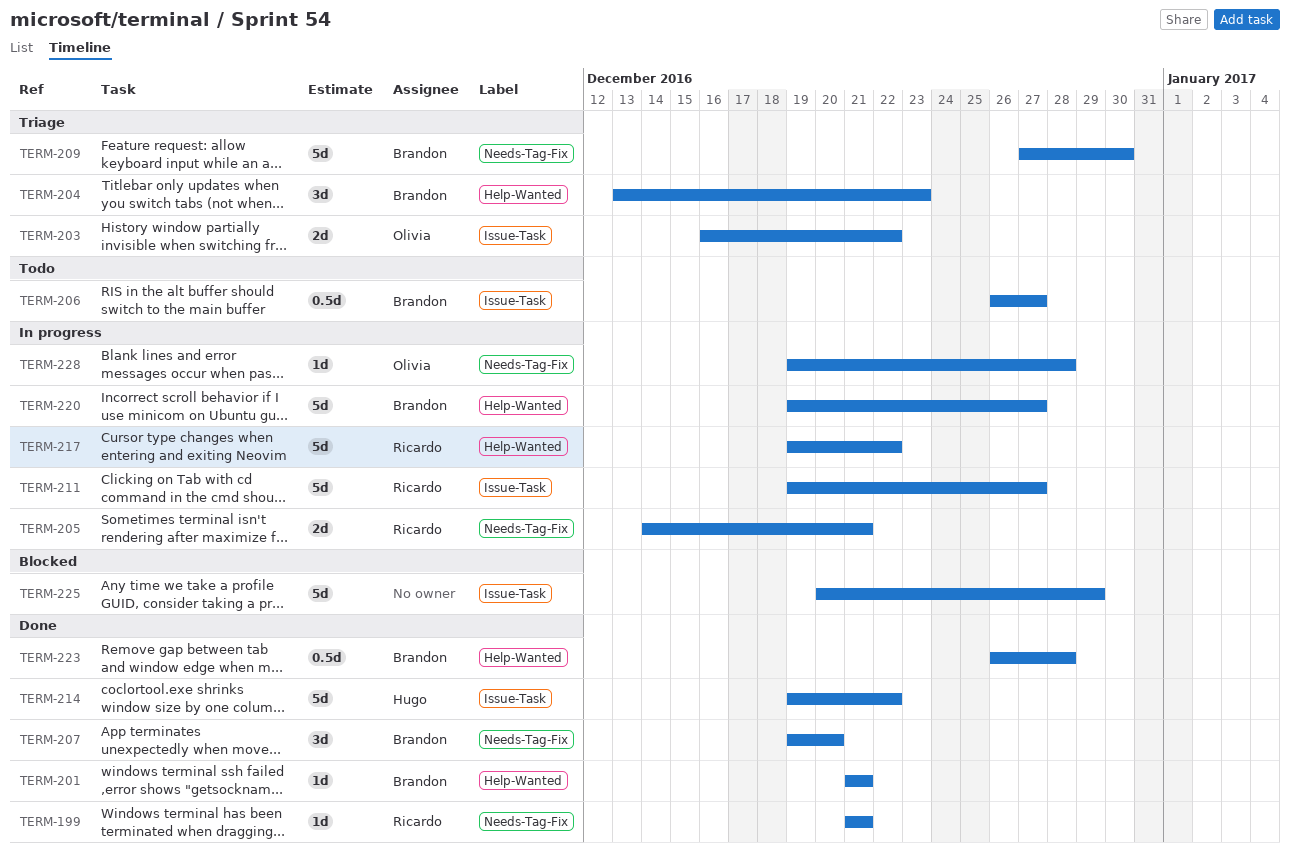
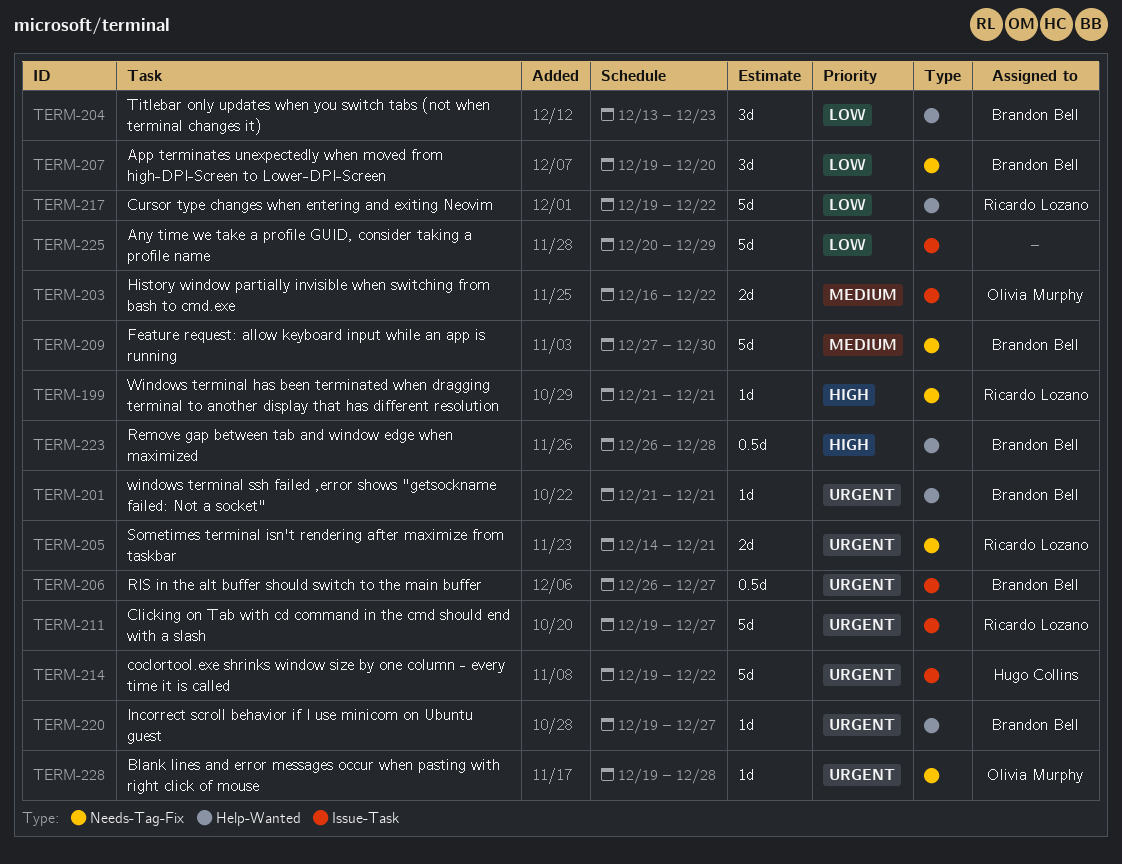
TERM-220, estimate: 5d -> 1d

